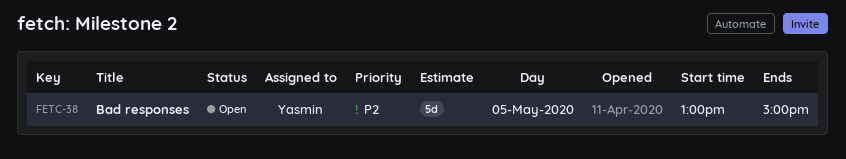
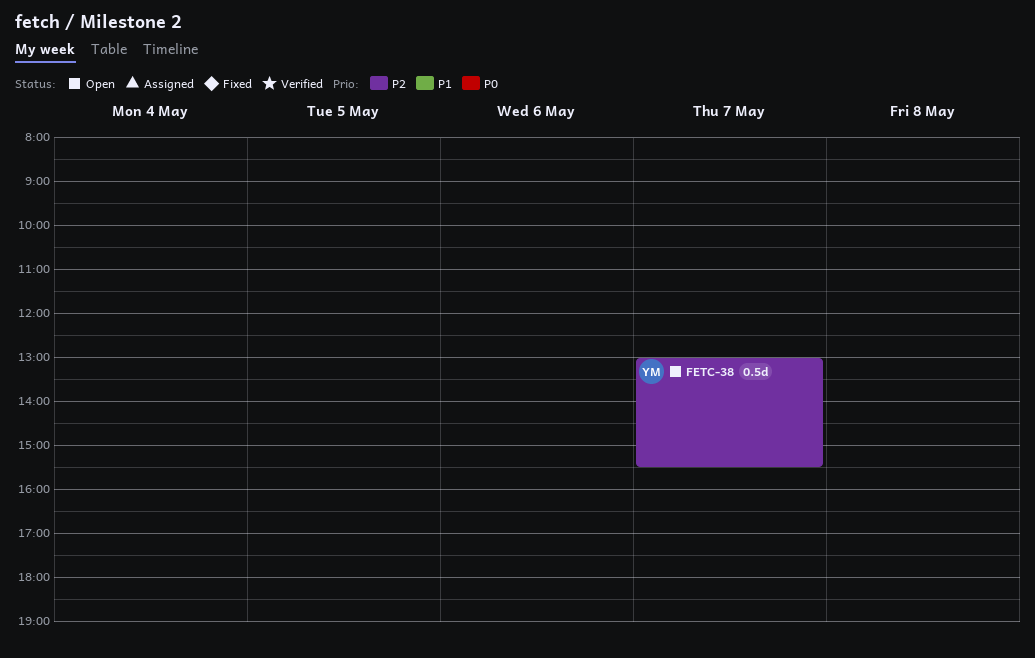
FETC-38, estimate: 5d -> 0.5d
FETC-38, day: May 5 -> May 7
FETC-38, ends: 15:00 -> 15:30

